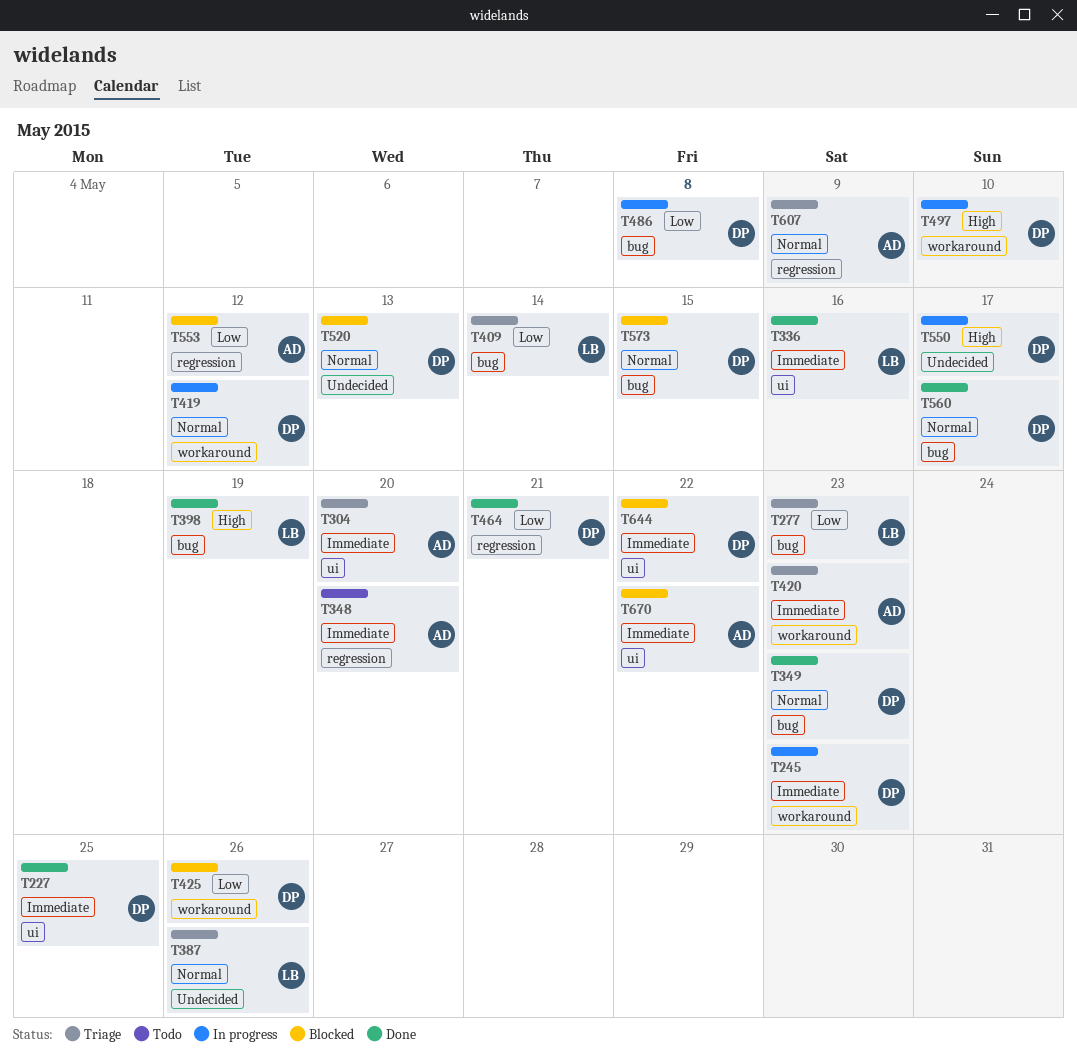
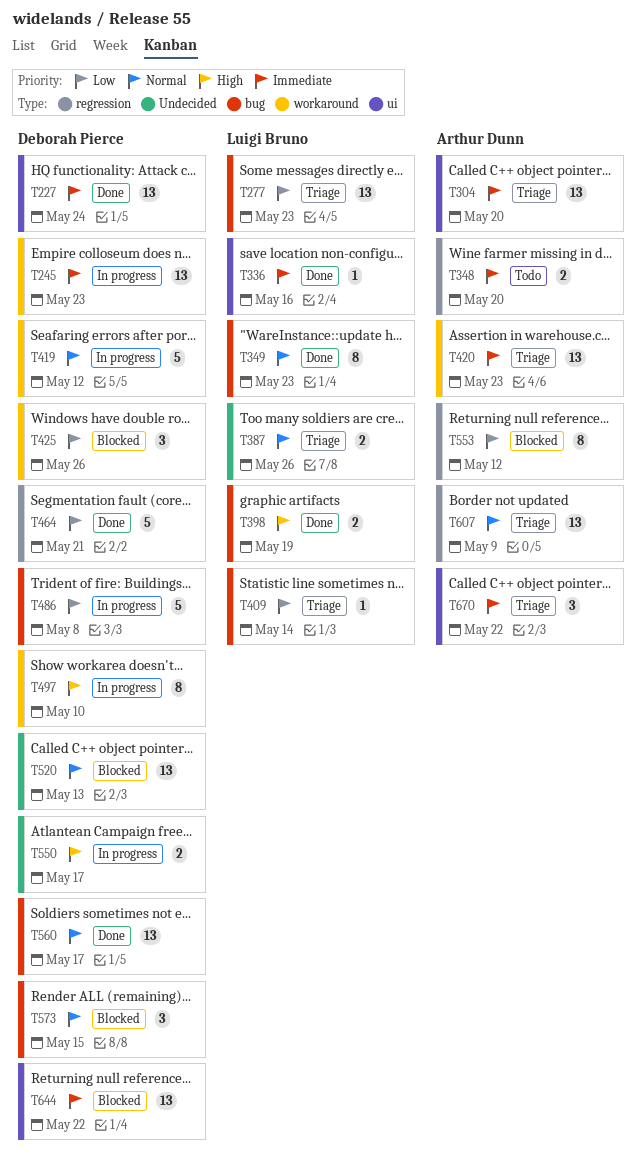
T227, due: May 25 -> May 24
T349, owner: Deborah Pierce -> Luigi Bruno
T670, status: Blocked -> Triage

